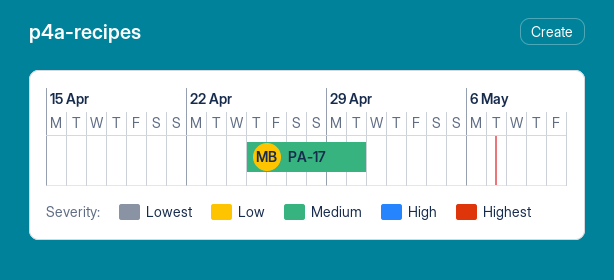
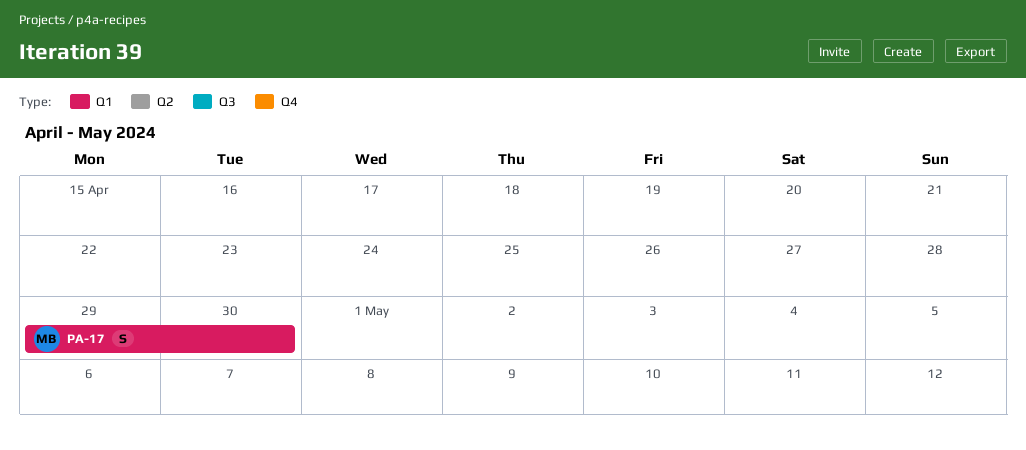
PA-17, start: Apr 25 -> Apr 29

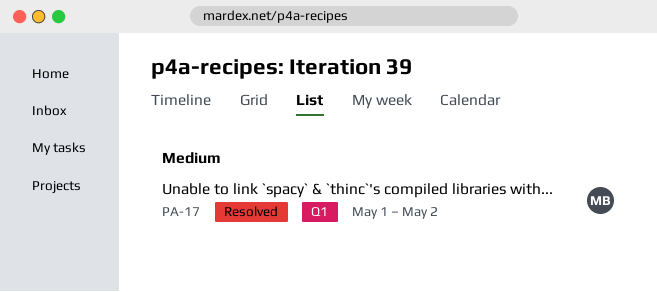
PA-17, start: Apr 29 -> May 1
PA-17, due: Apr 30 -> May 2

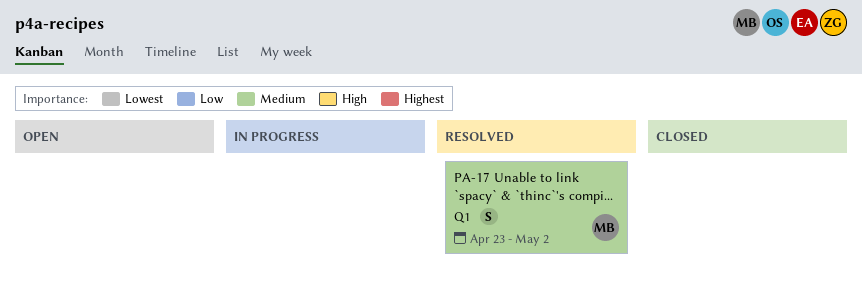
PA-17, start: May 1 -> Apr 23

